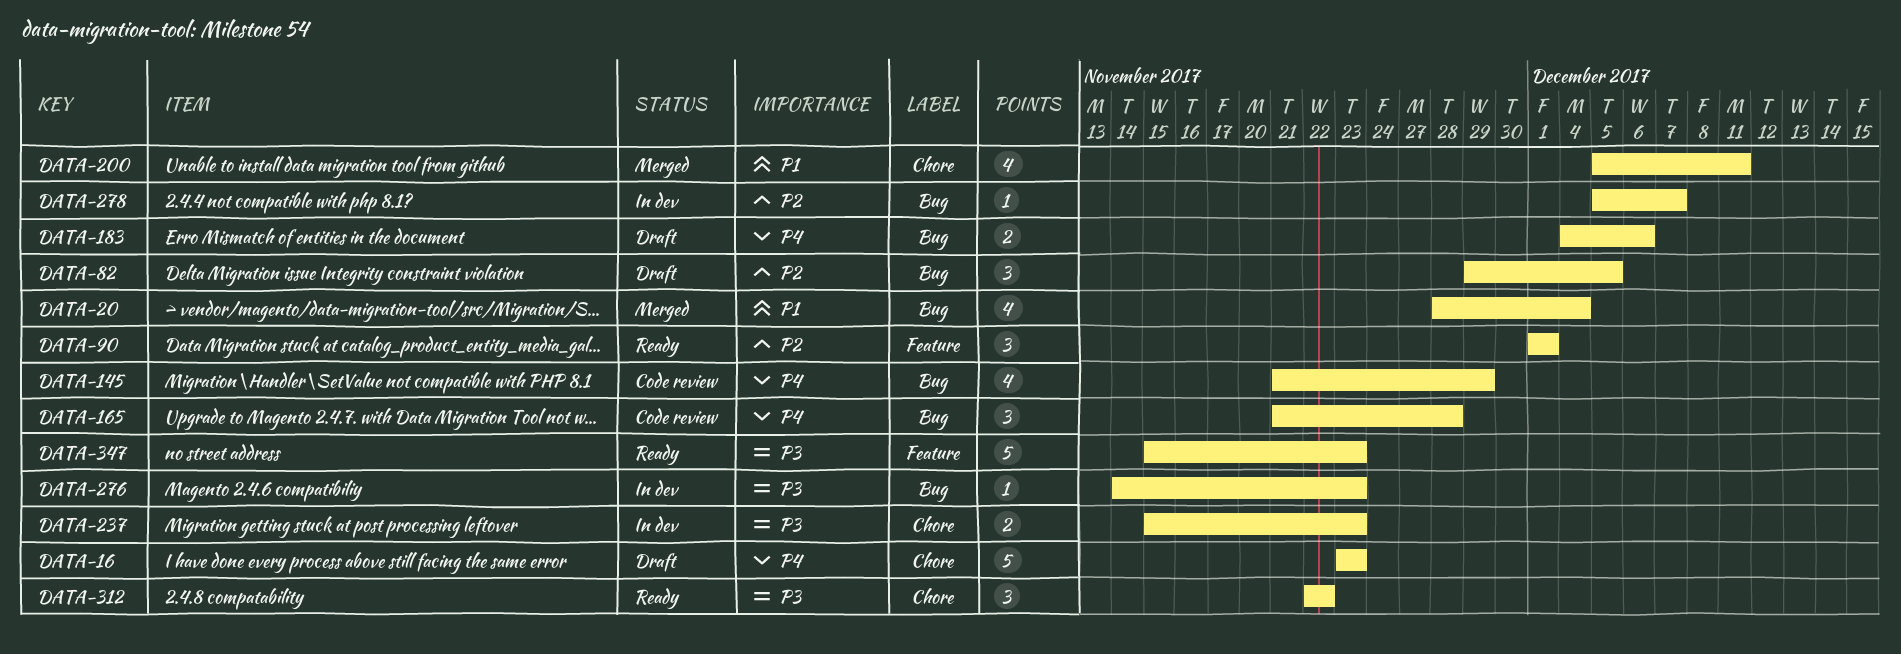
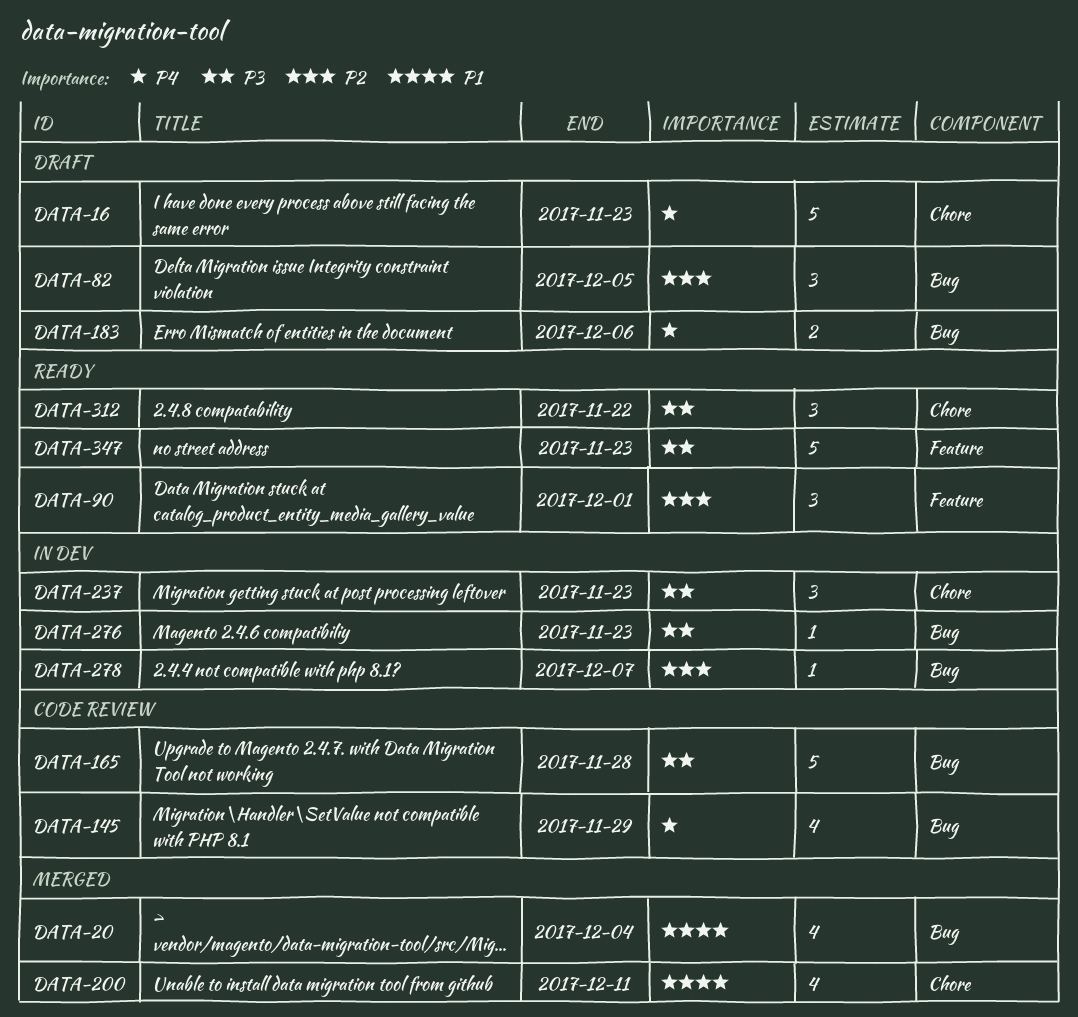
DATA-165, priority: P4 -> P3
DATA-165, estimate: 3 -> 5
DATA-237, estimate: 2 -> 3

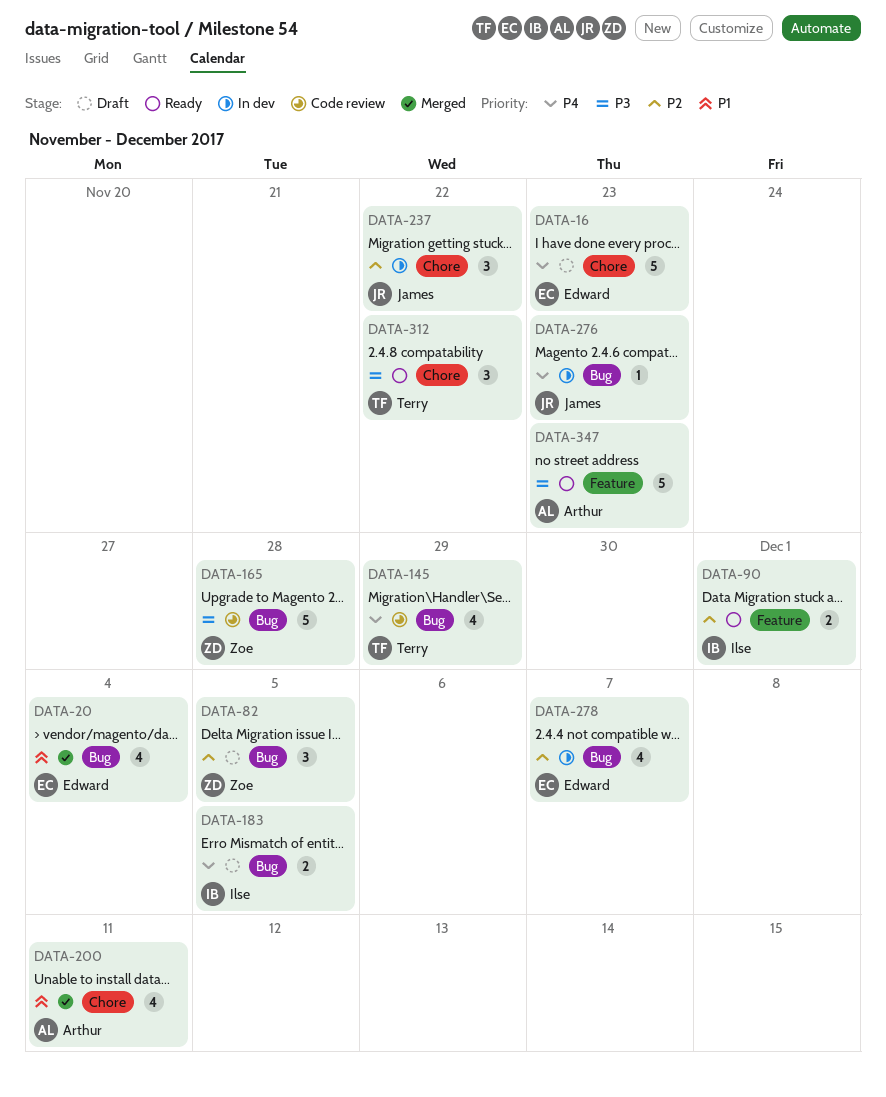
DATA-90, estimate: 3 -> 2
DATA-183, due: Dec 6 -> Dec 5
DATA-237, priority: P3 -> P2
DATA-237, due: Nov 23 -> Nov 22
DATA-276, priority: P3 -> P4
DATA-278, estimate: 1 -> 4

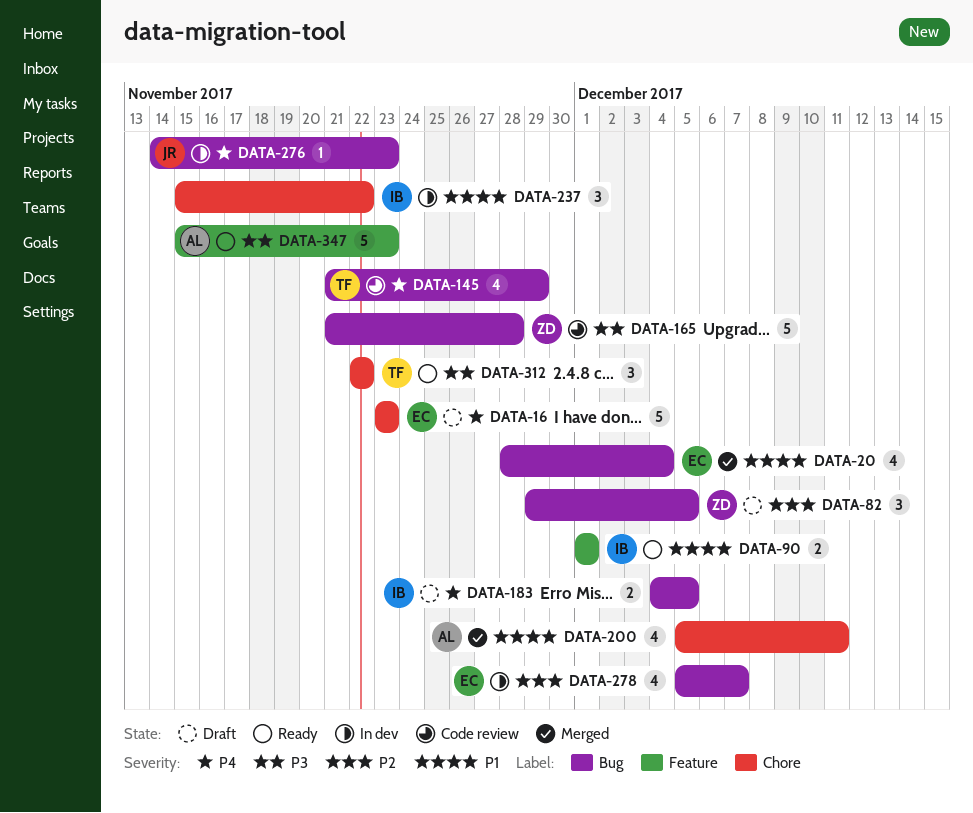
DATA-90, priority: P2 -> P1
DATA-237, owner: James -> Ilse
DATA-237, priority: P2 -> P1

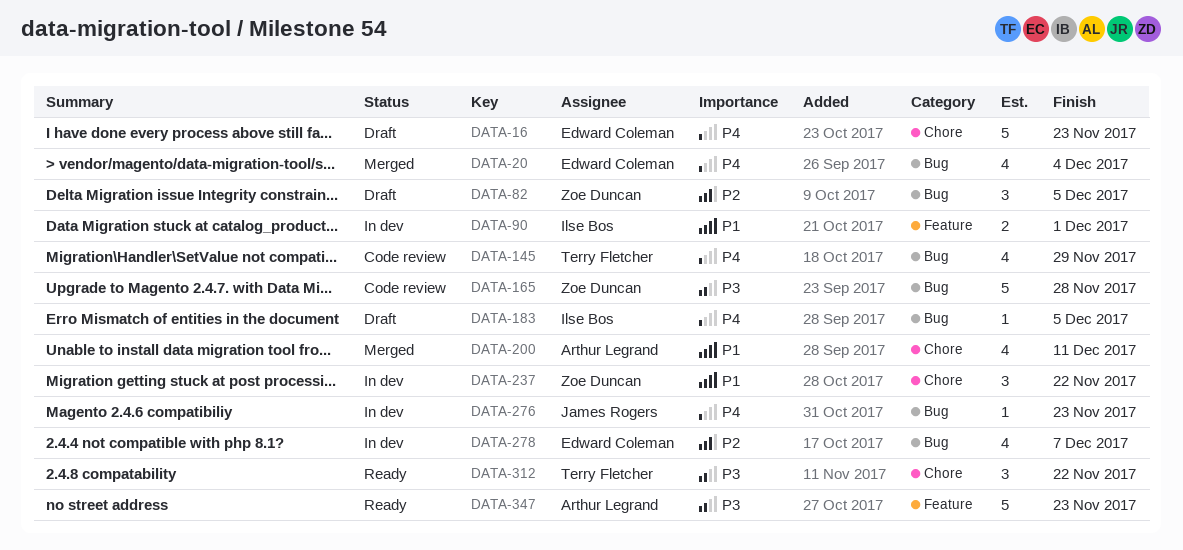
DATA-20, priority: P1 -> P4
DATA-90, status: Ready -> In dev
DATA-183, estimate: 2 -> 1
DATA-237, owner: Ilse Bos -> Zoe Duncan

